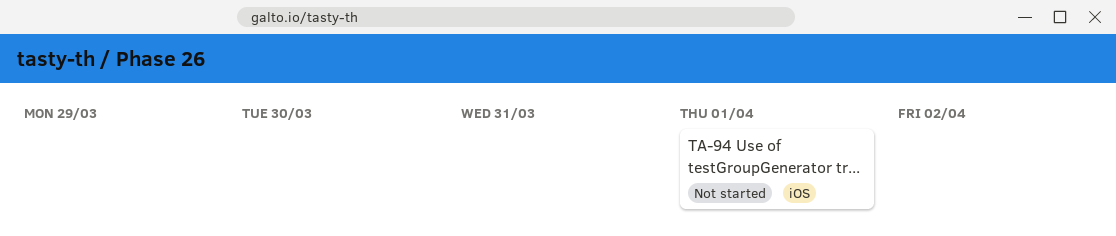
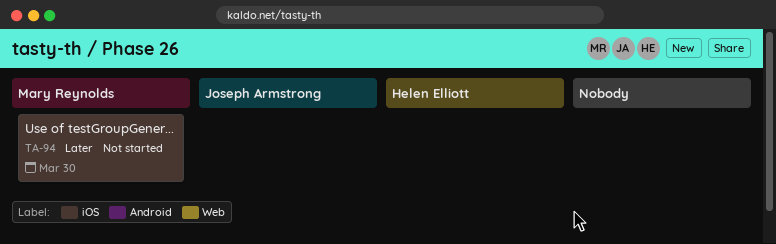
TA-94, due: Apr 1 -> Mar 30

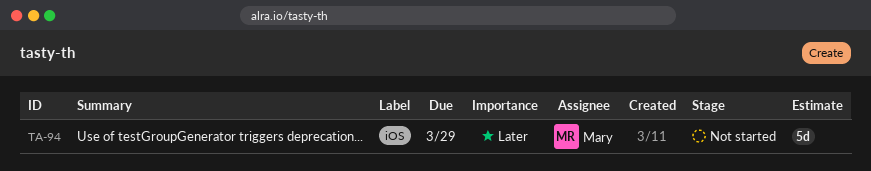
TA-94, due: Mar 30 -> Mar 29

